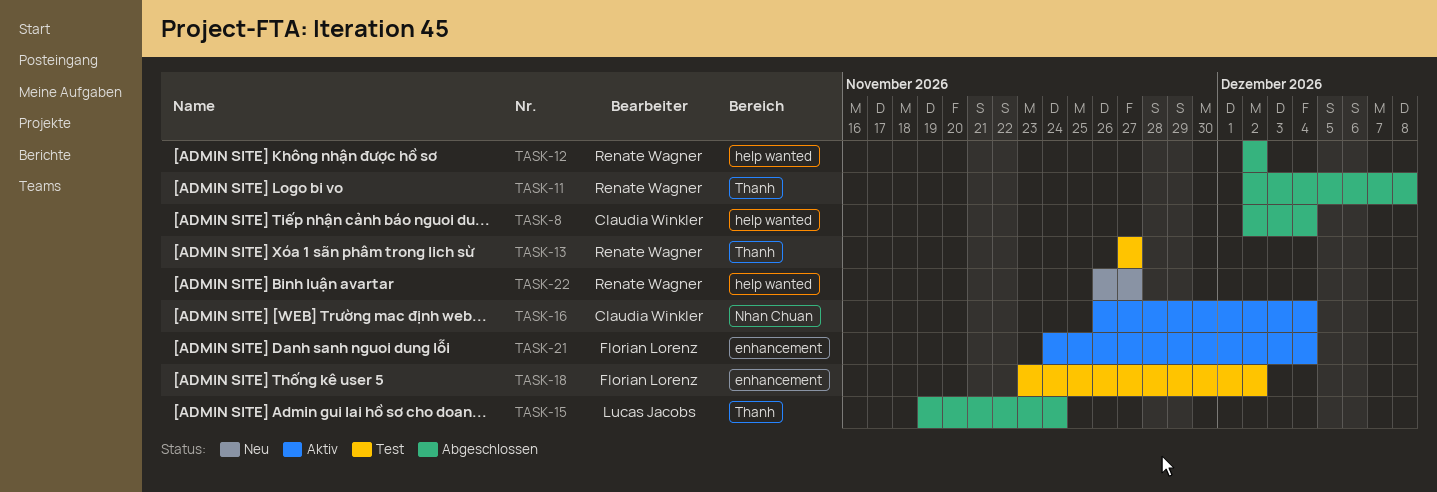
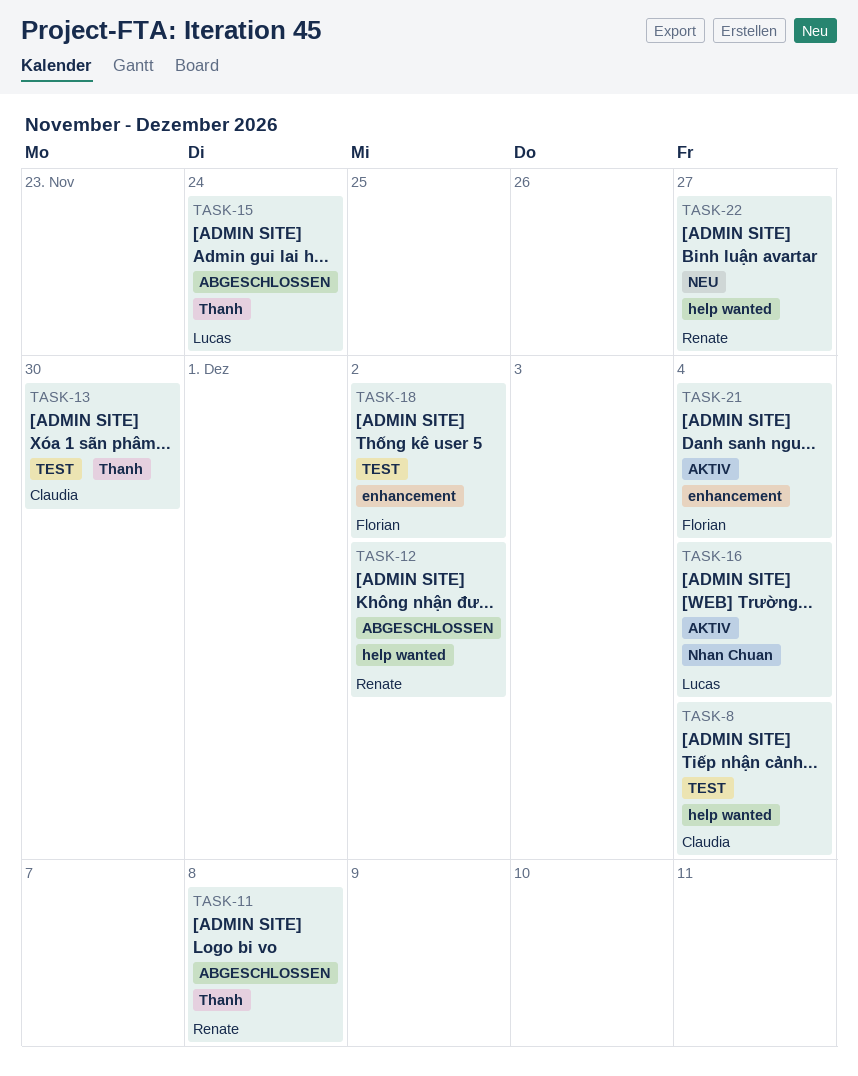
TASK-8, status: Abgeschlossen -> Test
TASK-13, owner: Renate Wagner -> Claudia Winkler
TASK-13, due: Nov 27 -> Nov 30
TASK-16, owner: Claudia Winkler -> Lucas Jacobs

